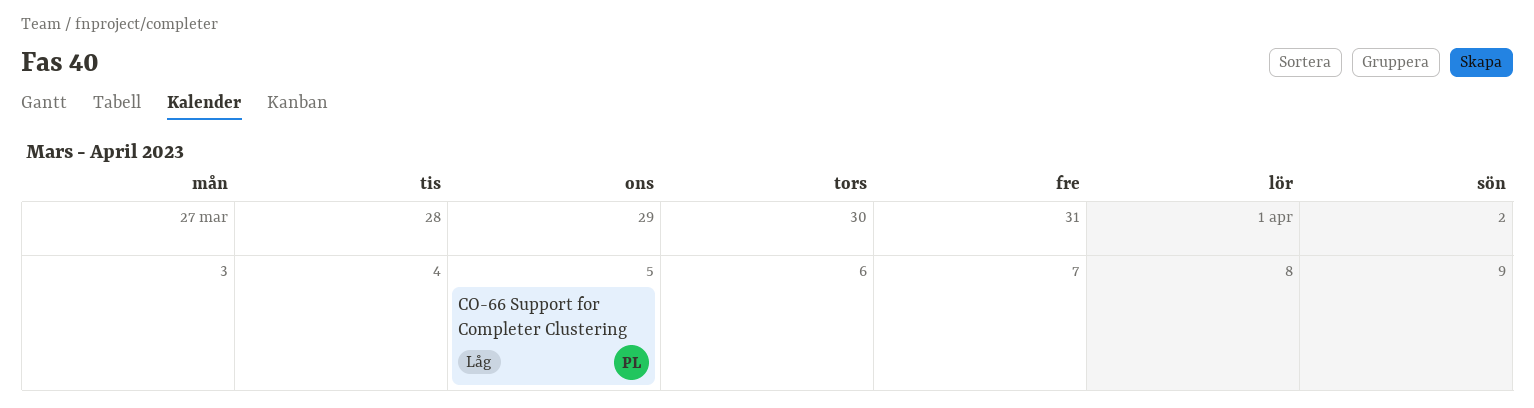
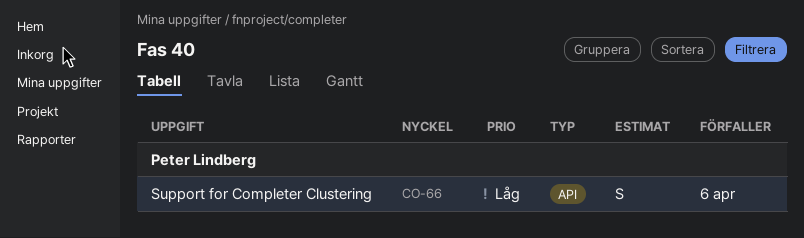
CO-66, due: Apr 5 -> Apr 6

